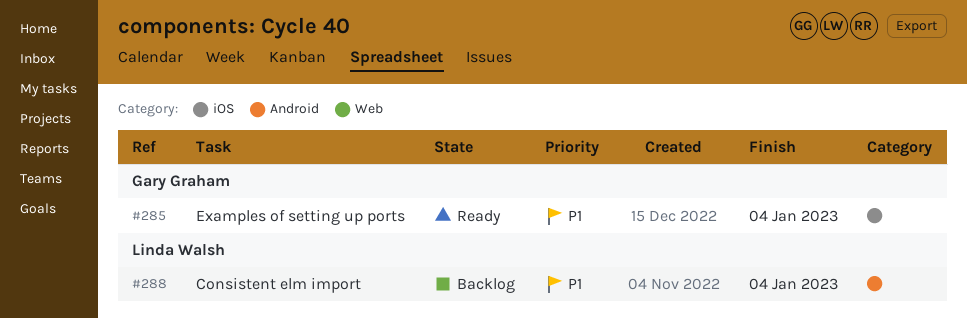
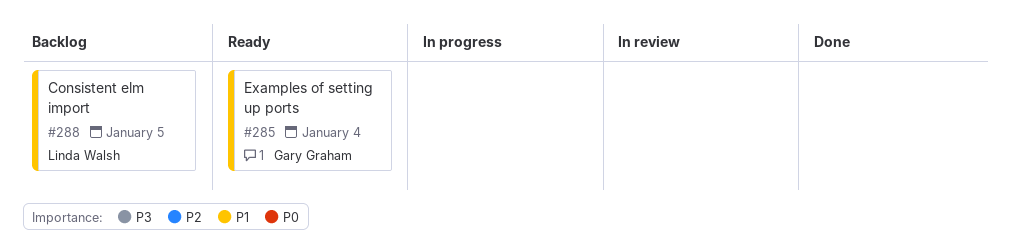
#288, due: Jan 4 -> Jan 5

